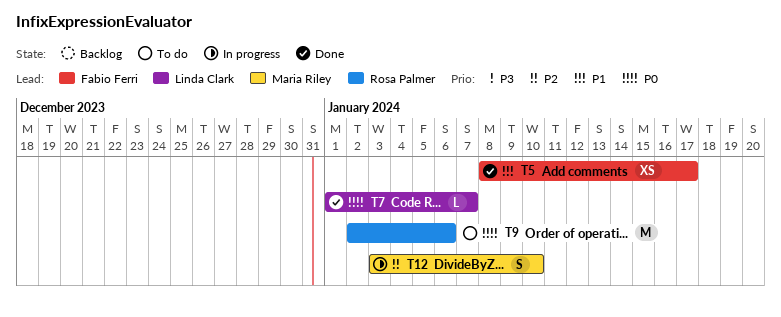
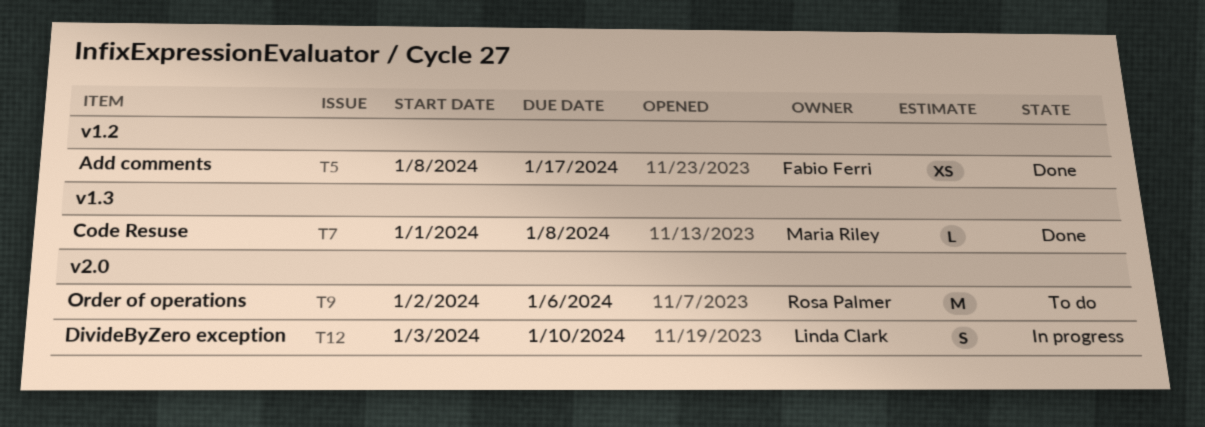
T7, owner: Linda Clark -> Maria Riley
T7, due: Jan 7 -> Jan 8
T12, owner: Maria Riley -> Linda Clark

